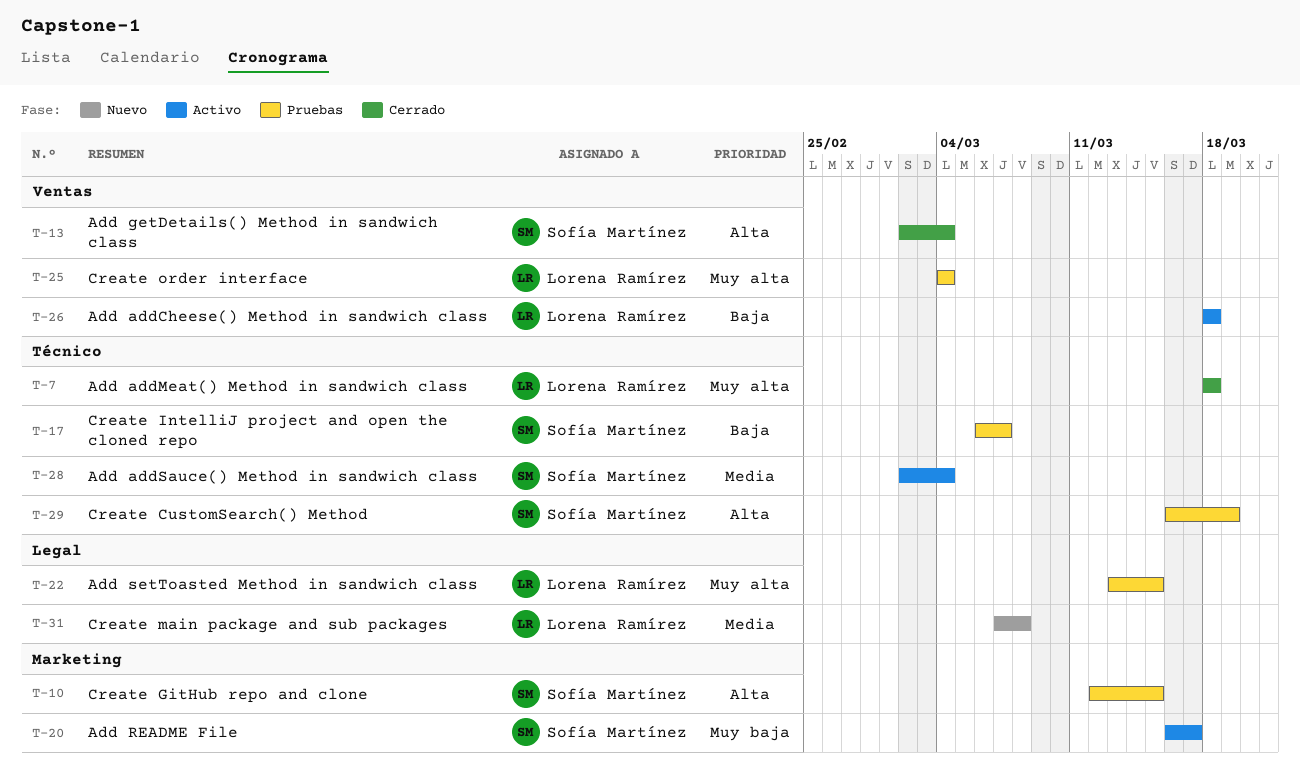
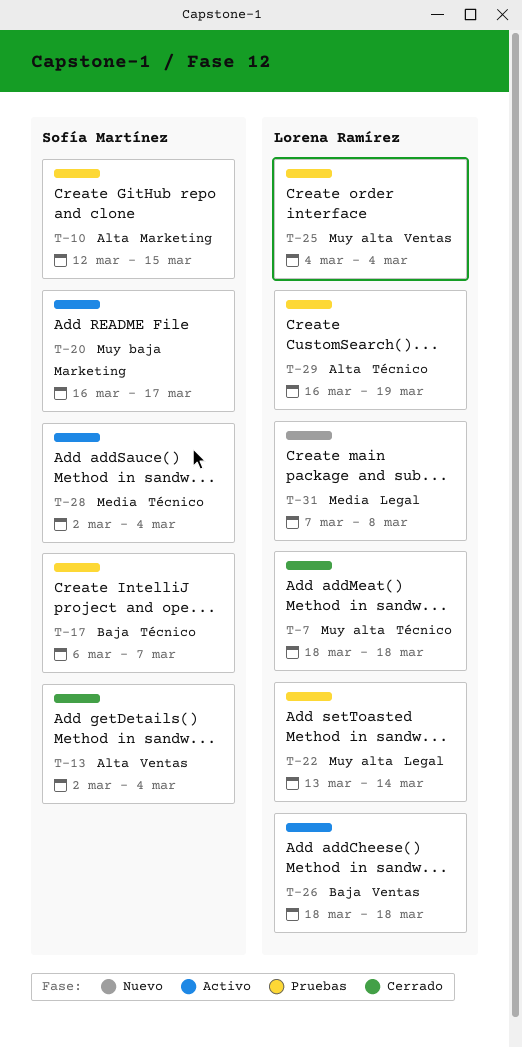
T-22, due: Mar 15 -> Mar 14
T-29, owner: Sofía Martínez -> Lorena Ramírez

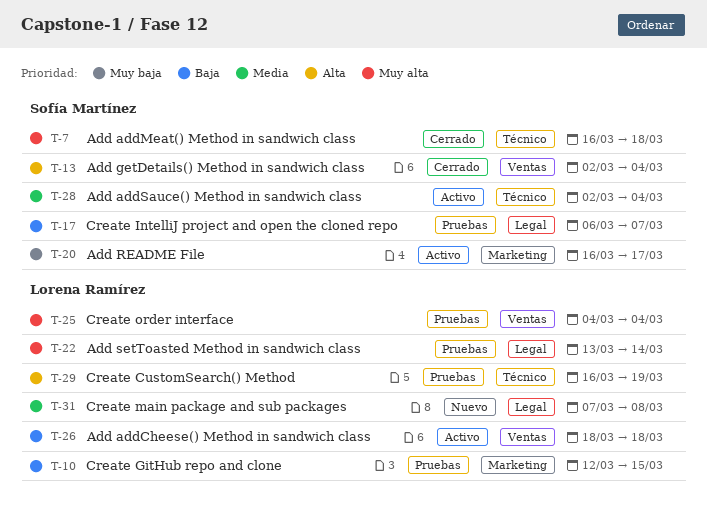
T-7, owner: Lorena Ramírez -> Sofía Martínez
T-7, start: Mar 18 -> Mar 16
T-10, owner: Sofía Martínez -> Lorena Ramírez
T-10, priority: Alta -> Baja
T-17, label: Técnico -> Legal

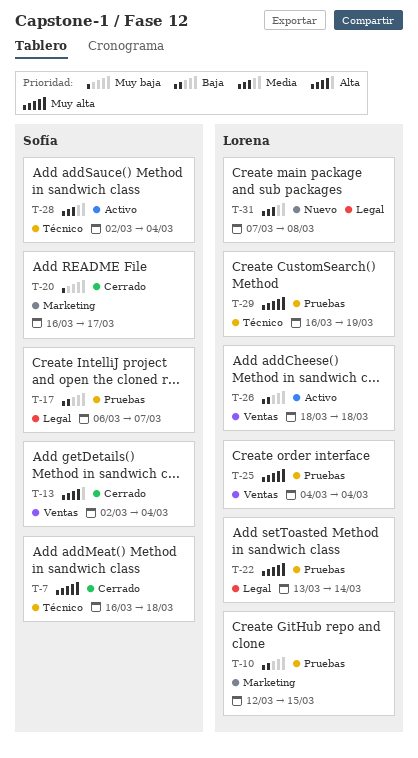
T-20, status: Activo -> Cerrado
T-29, priority: Alta -> Muy alta

